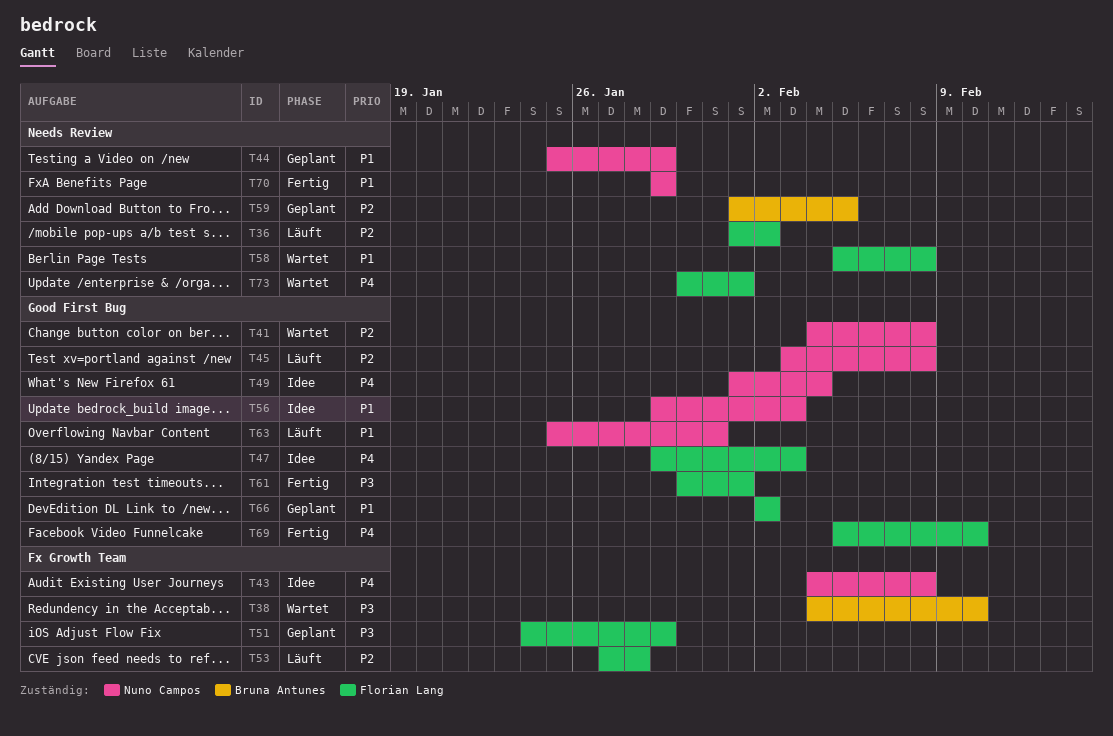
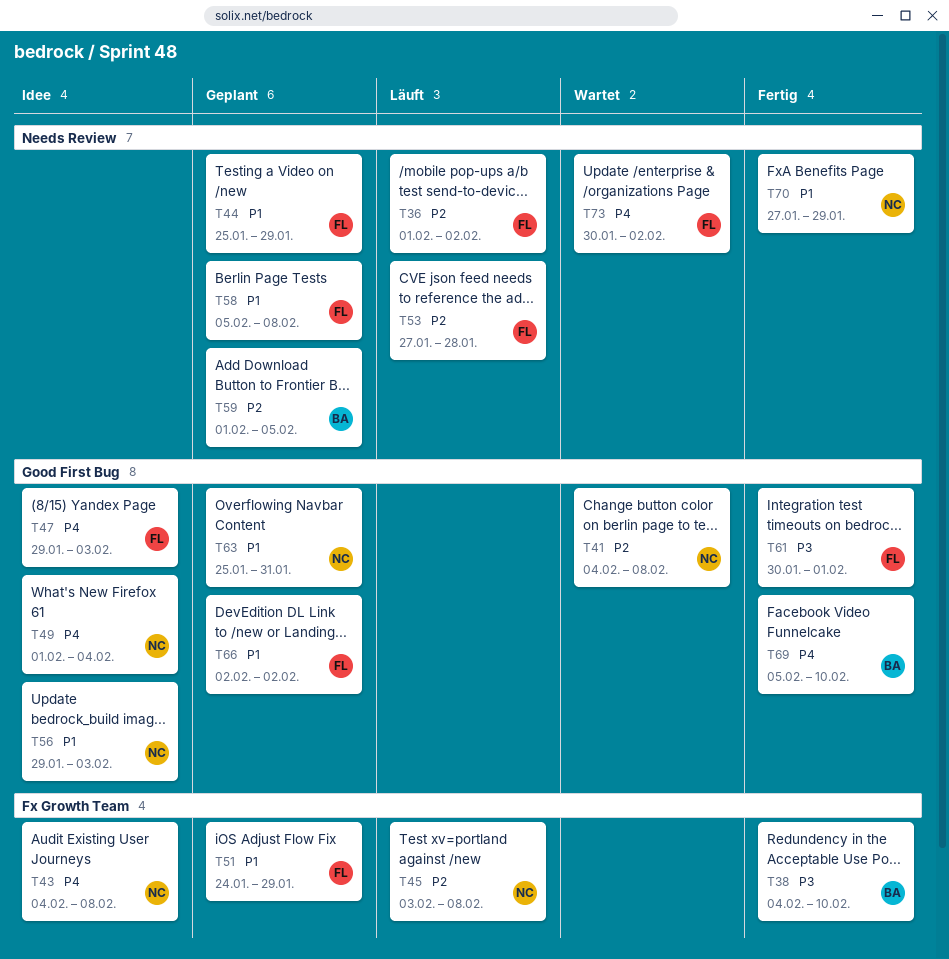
T38, status: Wartet -> Fertig
T44, owner: Nuno Campos -> Florian Lang
T45, label: Good First Bug -> Fx Growth Team
T51, priority: P3 -> P1
T53, label: Fx Growth Team -> Needs Review
T58, status: Wartet -> Geplant
T63, status: Läuft -> Geplant
T69, owner: Florian Lang -> Bruna Antunes
T70, start: Jan 29 -> Jan 27
T73, due: Feb 1 -> Feb 2

